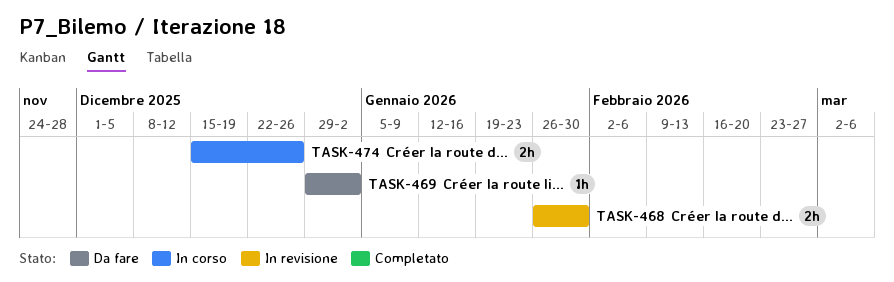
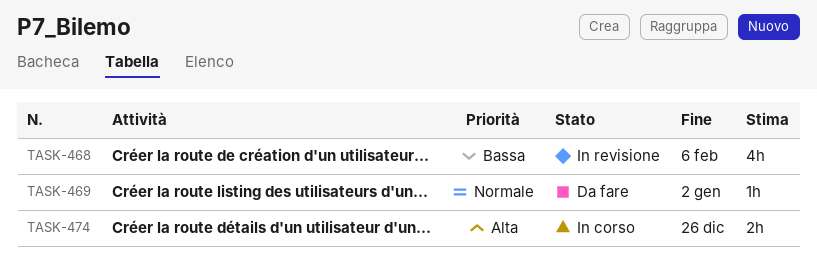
TASK-468, estimate: 2h -> 4h
TASK-468, due: Jan 30 -> Feb 6

